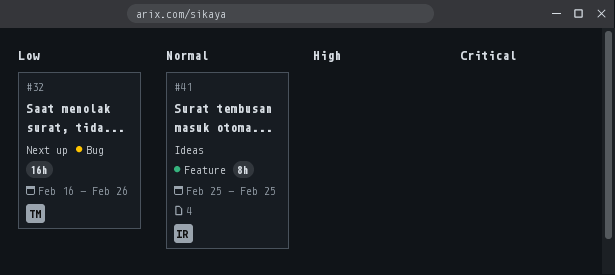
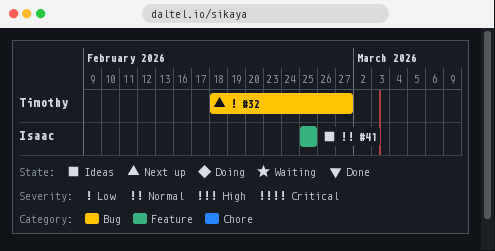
#32, start: Feb 16 -> Feb 18
#32, due: Feb 26 -> Feb 27

